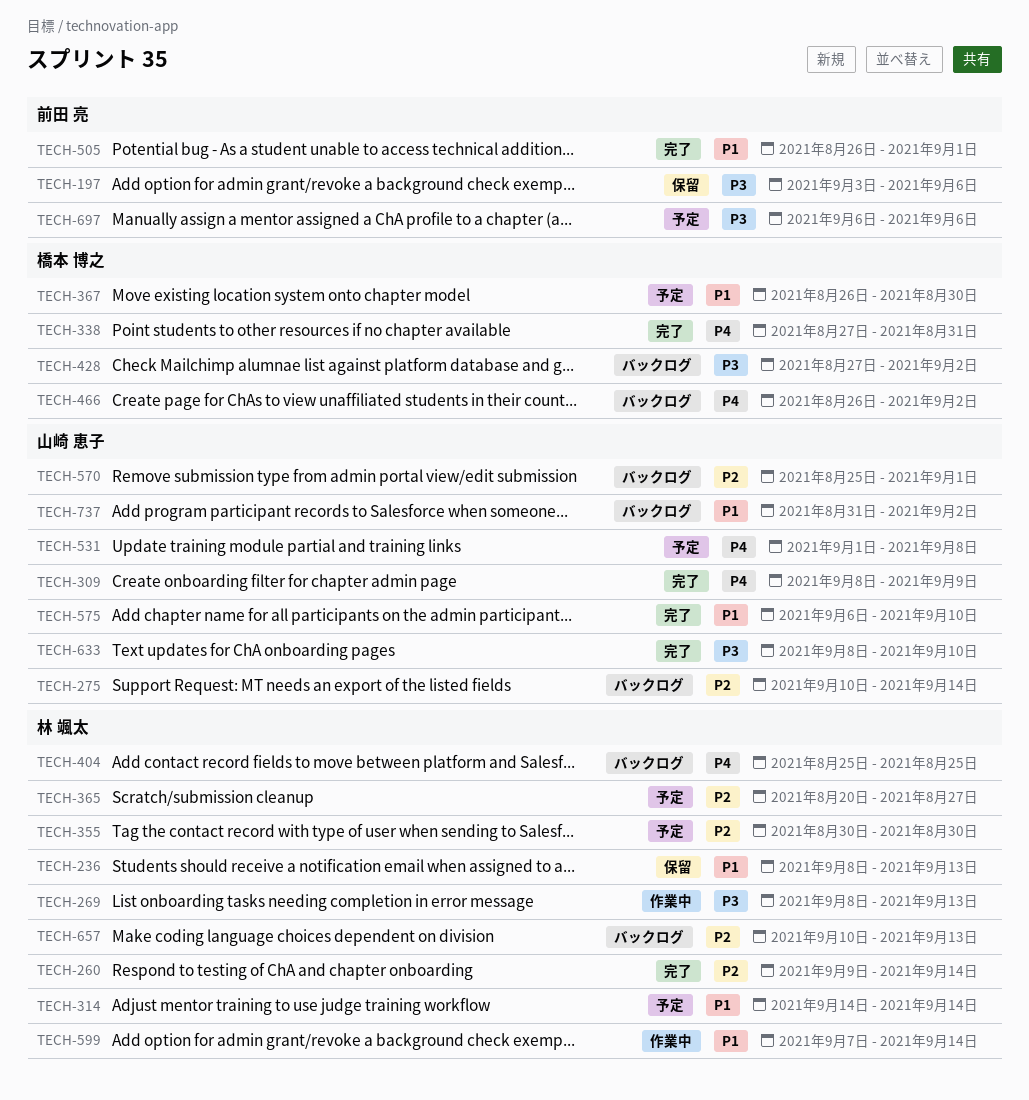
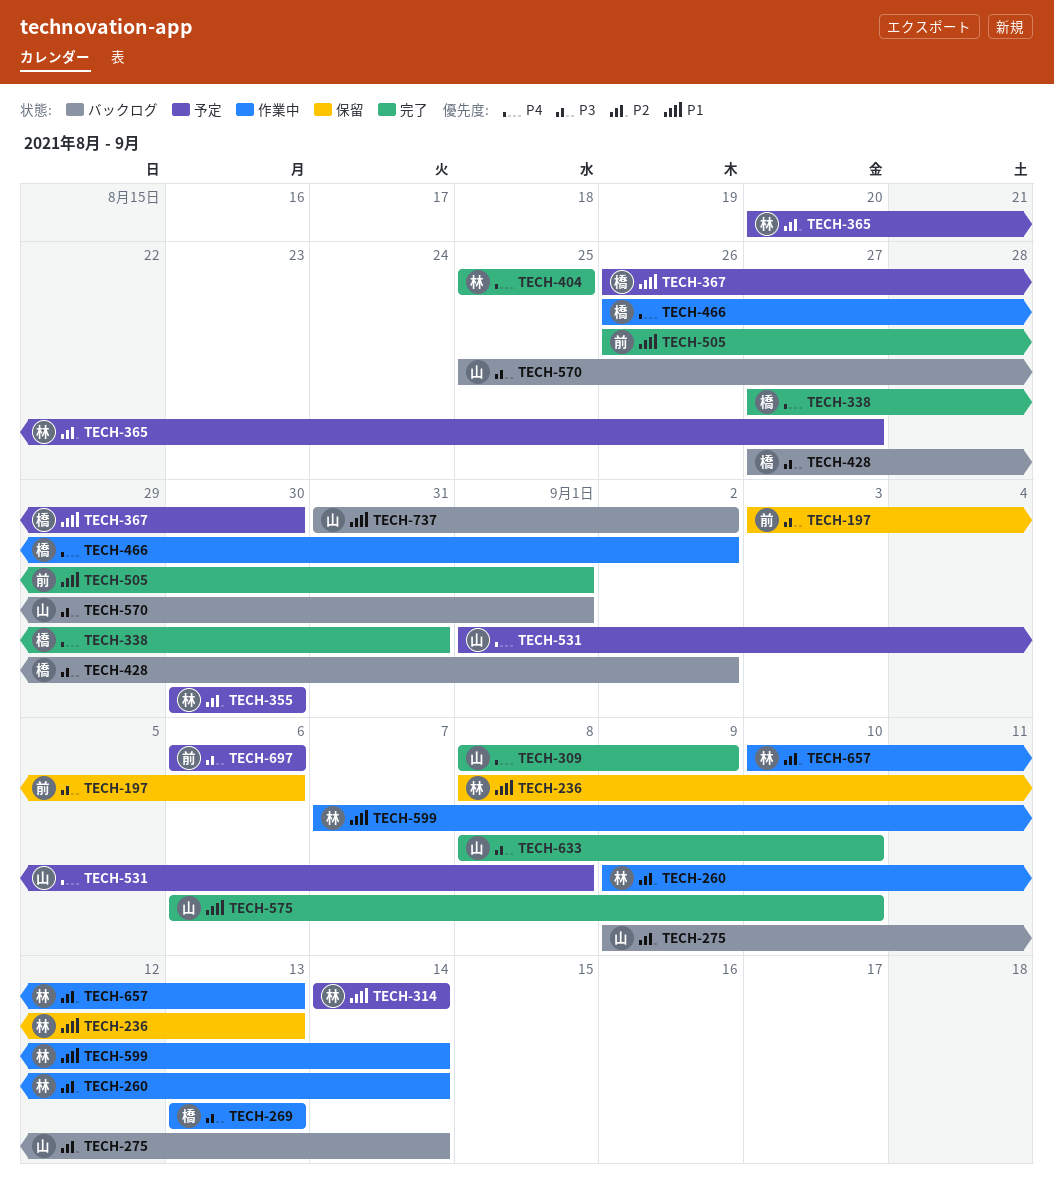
TECH-260, status: 完了 -> 作業中
TECH-269, owner: 林 颯太 -> 橋本 博之
TECH-269, start: Sep 8 -> Sep 13
TECH-275, start: Sep 10 -> Sep 9
TECH-404, status: バックログ -> 完了
TECH-466, status: バックログ -> 作業中
TECH-570, priority: P2 -> P3
TECH-657, status: バックログ -> 作業中

